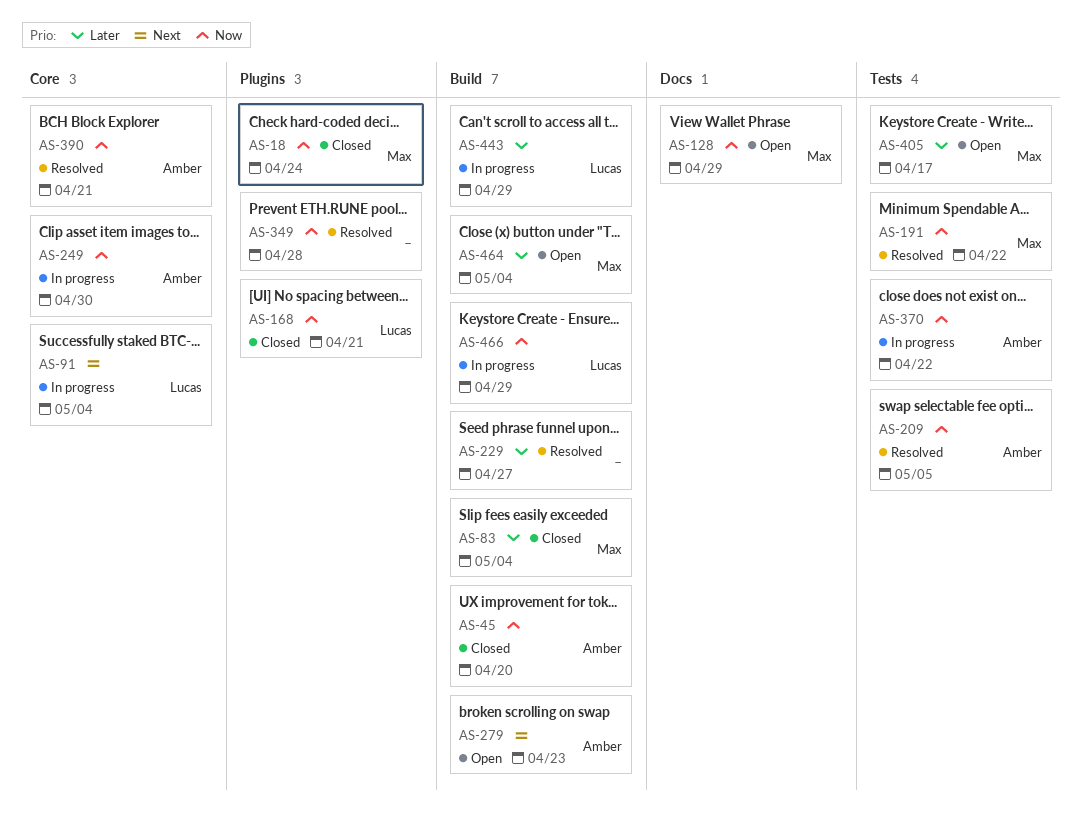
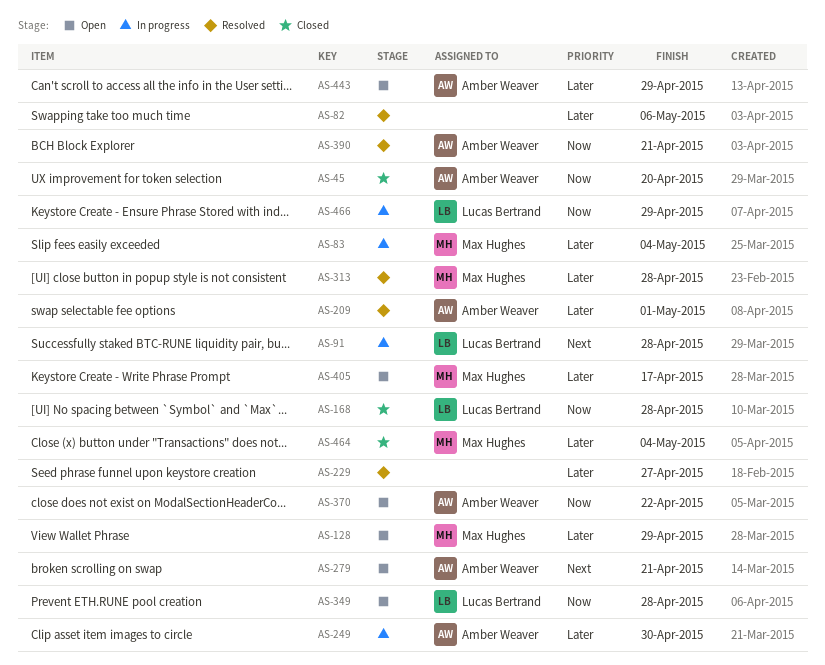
AS-18: present -> none
AS-82: none -> present
AS-83, status: Closed -> In progress
AS-91, due: May 4 -> Apr 28
AS-128, priority: Now -> Later
AS-168, due: Apr 21 -> Apr 28
AS-191: present -> none
AS-209, priority: Now -> Later
AS-209, due: May 5 -> May 1
AS-249, priority: Now -> Later
AS-279, due: Apr 23 -> Apr 21
AS-313: none -> present
AS-349, status: Resolved -> Open
AS-349, owner: none -> Lucas Bertrand
AS-370, status: In progress -> Open
AS-443, status: In progress -> Open
AS-443, owner: Lucas Bertrand -> Amber Weaver
AS-464, status: Open -> Closed

